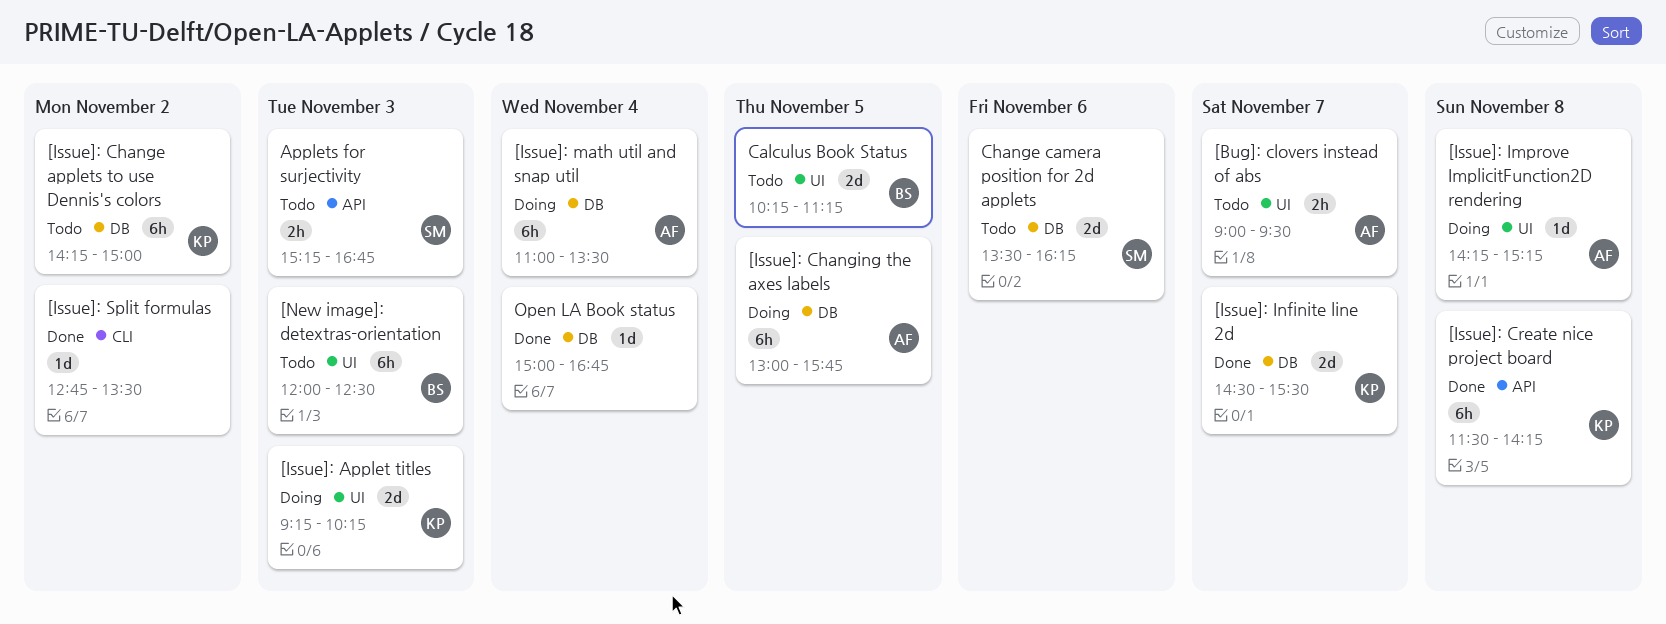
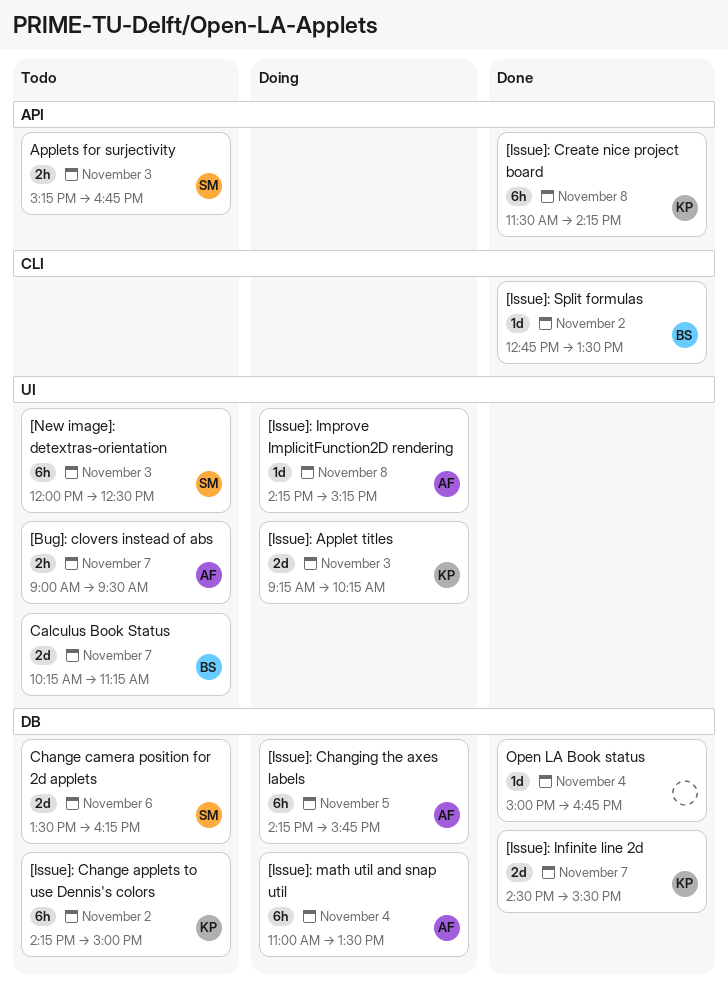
[Issue]: Changing the axes labels, begins: 13:00 -> 14:15
[Issue]: Split formulas, owner: none -> BS
[New image]: detextras-orientation, owner: BS -> SM
Calculus Book Status, day: Nov 5 -> Nov 7

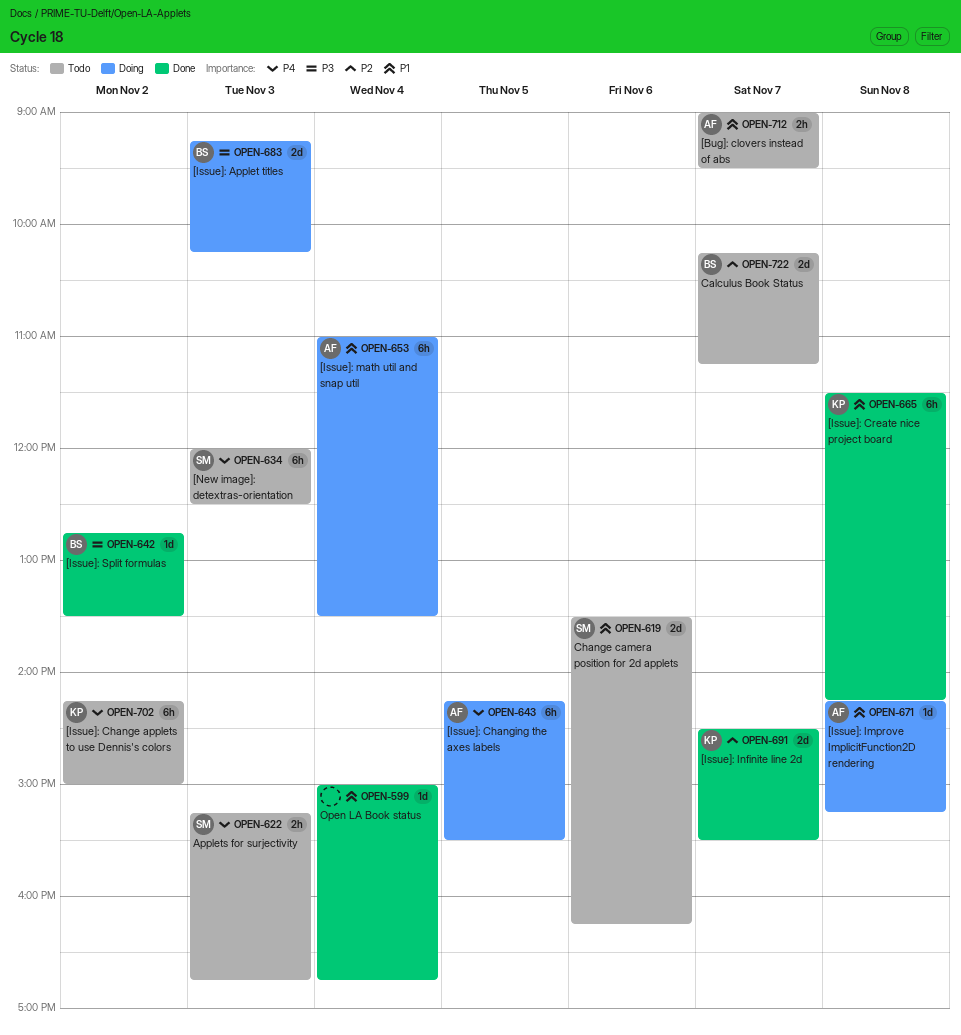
[Issue]: Applet titles, owner: KP -> BS
[Issue]: Changing the axes labels, ends: 15:45 -> 15:30

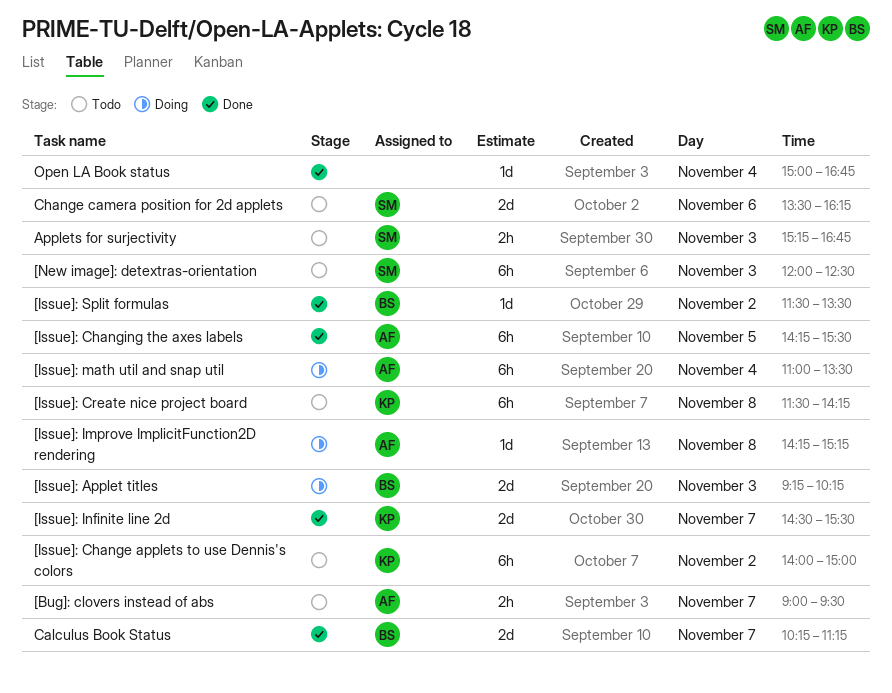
[Issue]: Change applets to use Dennis's colors, begins: 14:15 -> 14:00
[Issue]: Changing the axes labels, status: Doing -> Done
[Issue]: Create nice project board, status: Done -> Todo
[Issue]: Split formulas, begins: 12:45 -> 11:30
Calculus Book Status, status: Todo -> Done

